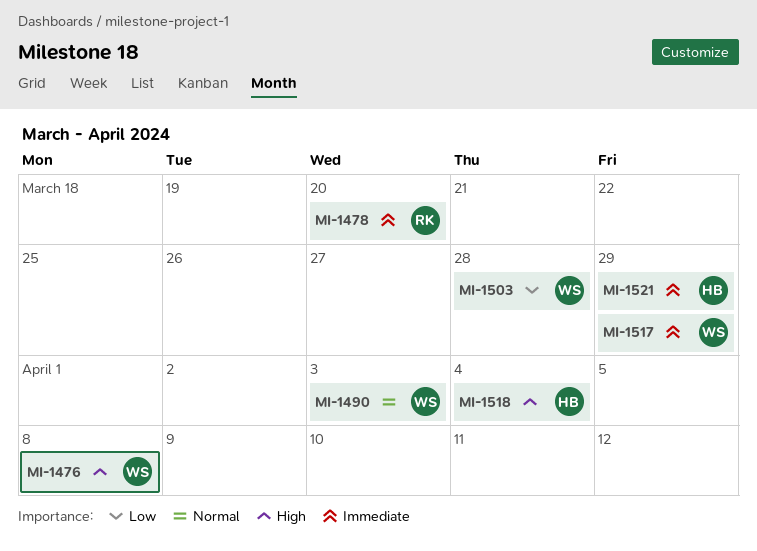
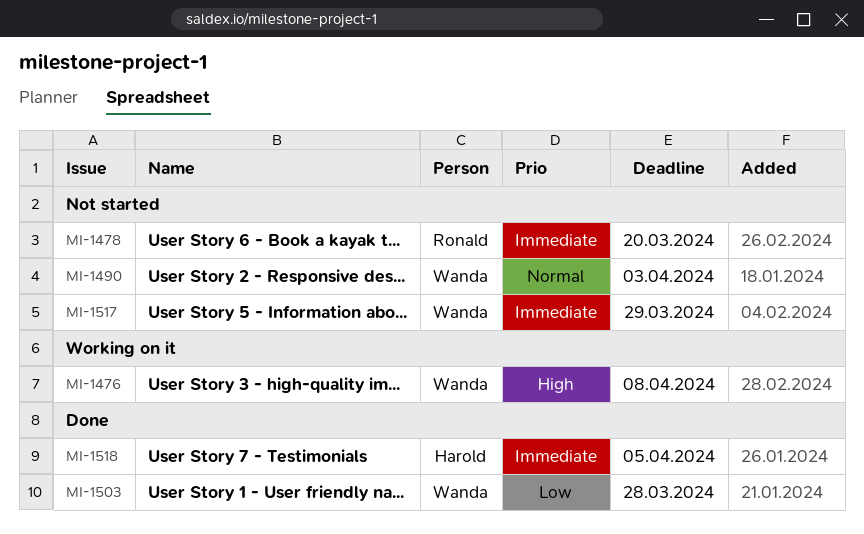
MI-1518, priority: High -> Immediate
MI-1518, due: Apr 4 -> Apr 5
MI-1521: present -> none

